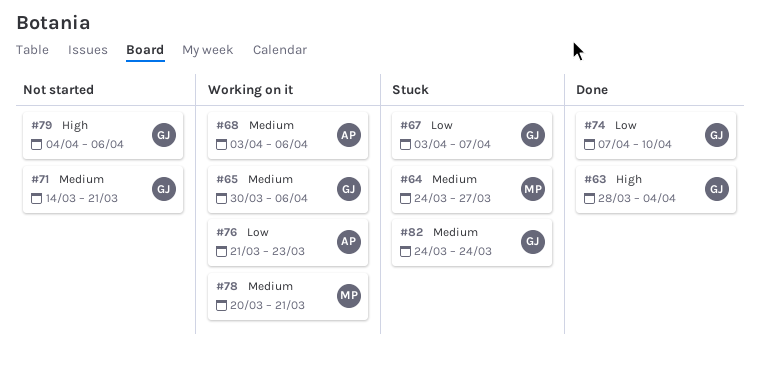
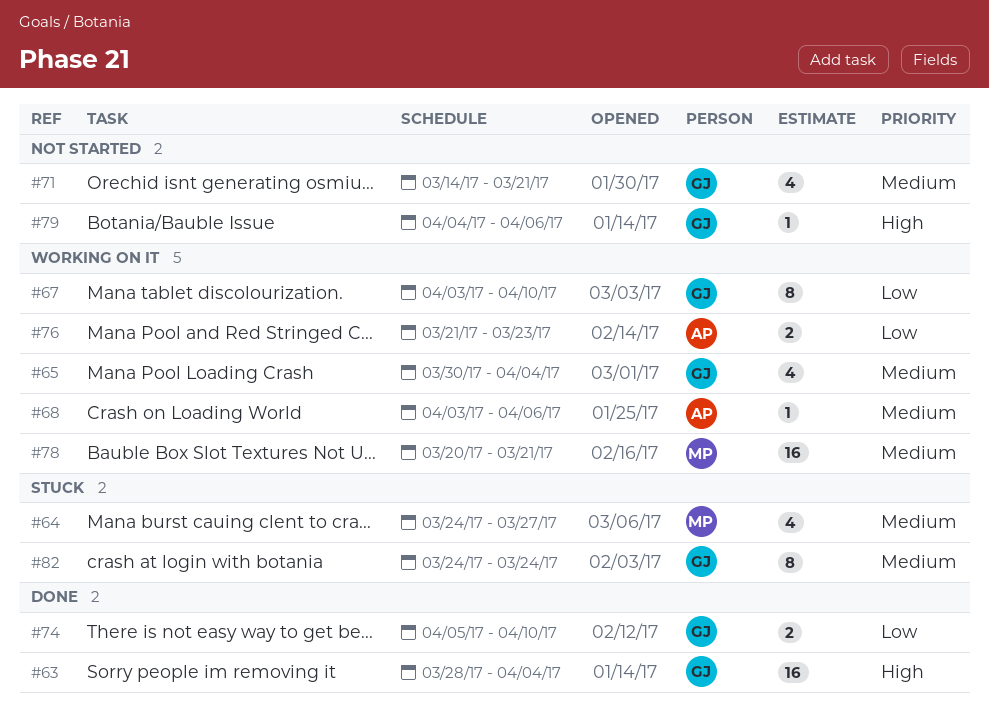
#65, due: Apr 6 -> Apr 4
#67, status: Stuck -> Working on it
#67, due: Apr 7 -> Apr 10
#74, start: Apr 7 -> Apr 5

